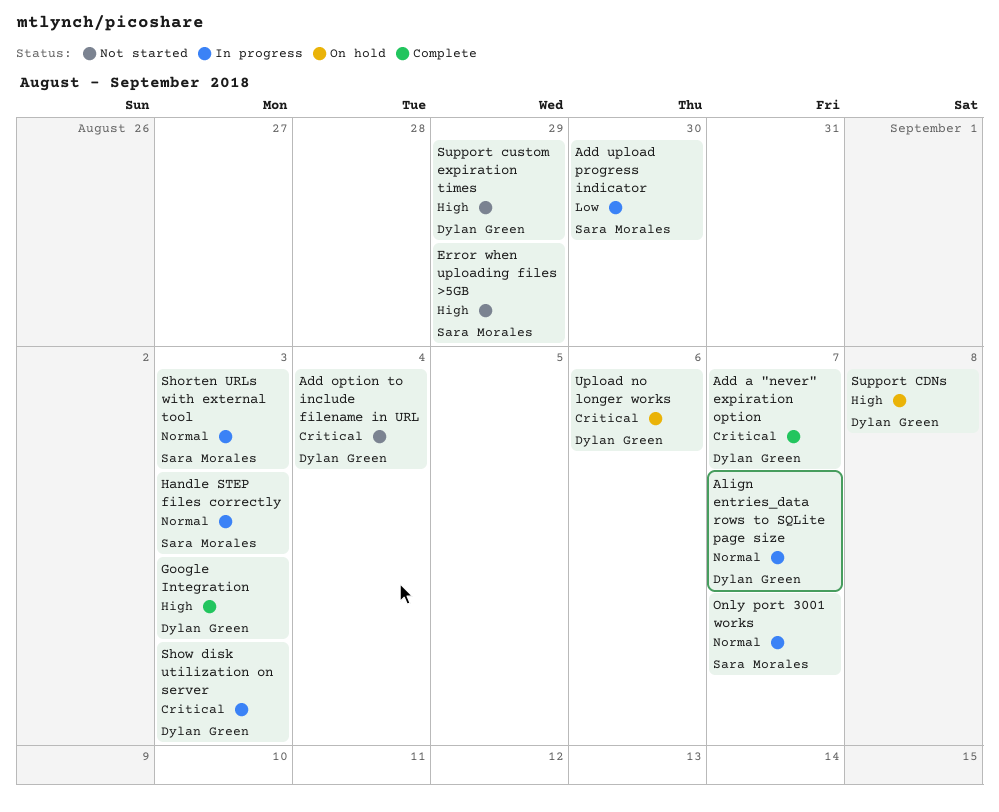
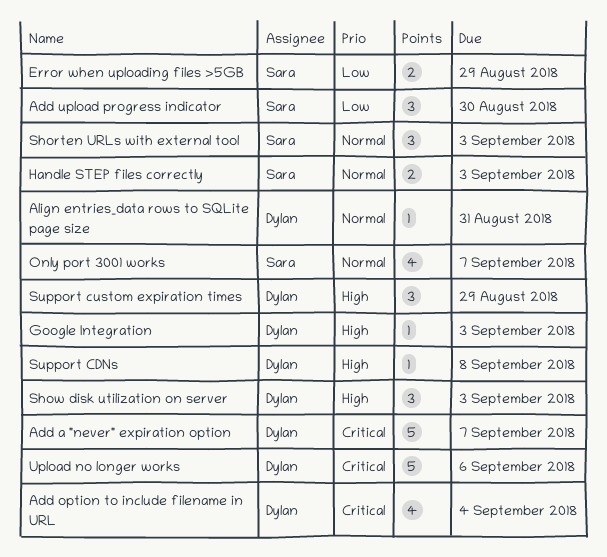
Align entries_data rows to SQLite page size, due: Sep 7 -> Aug 31
Error when uploading files >5GB, priority: High -> Low
Show disk utilization on server, priority: Critical -> High

